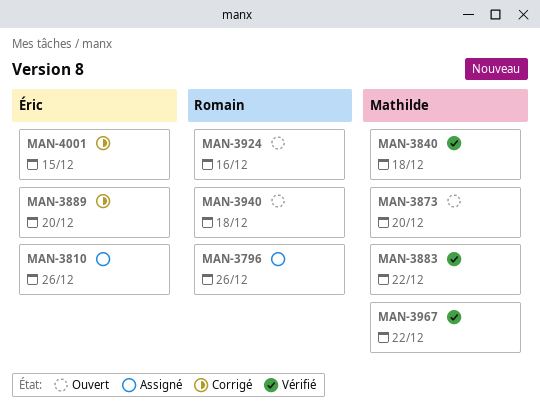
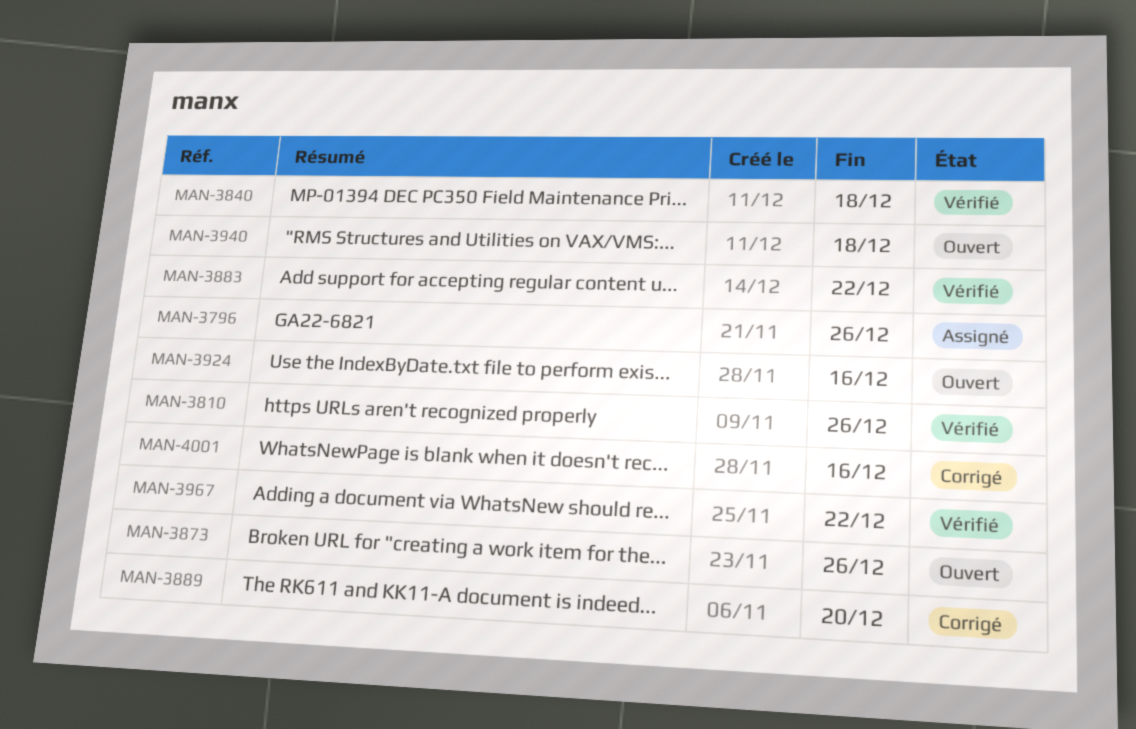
MAN-3810, status: Assigné -> Vérifié
MAN-3873, due: Dec 20 -> Dec 26
MAN-4001, due: Dec 15 -> Dec 16

